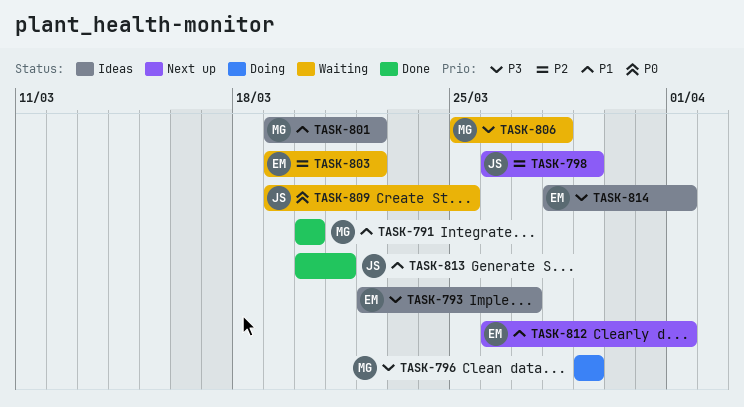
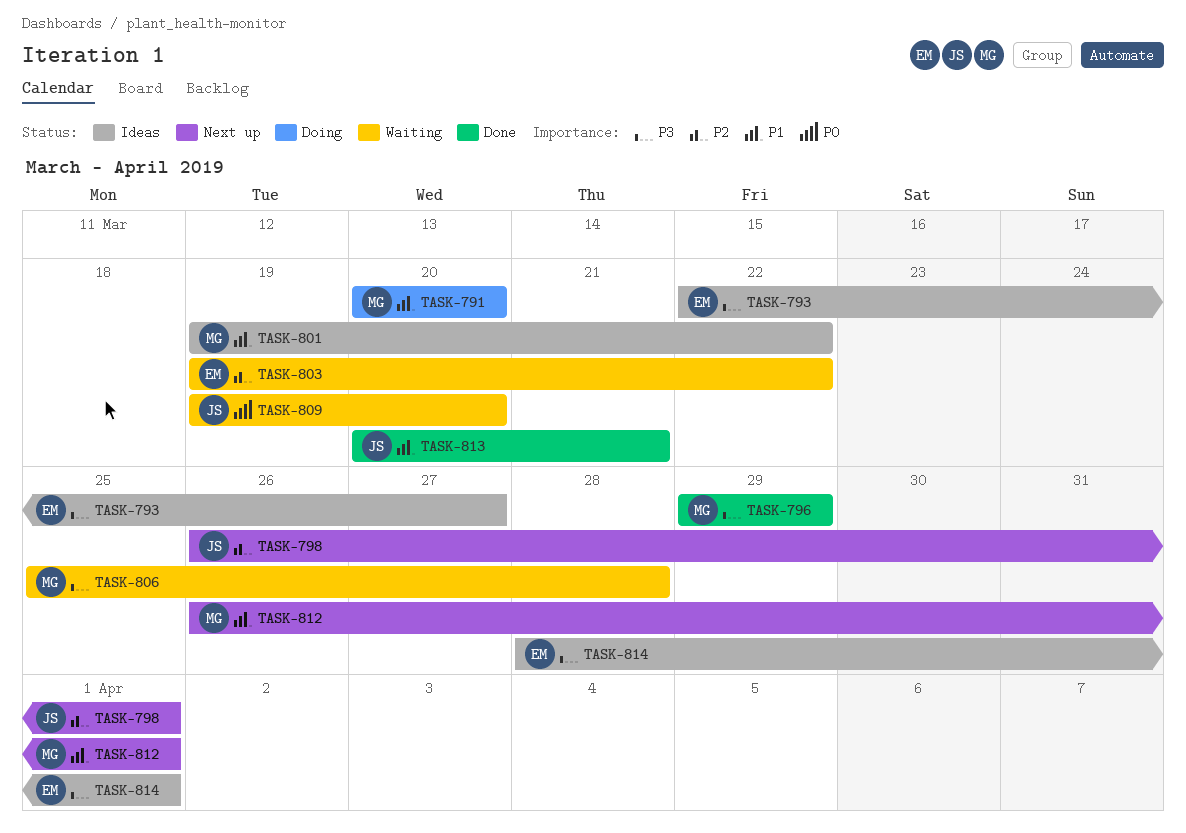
TASK-791, status: Done -> Doing
TASK-796, status: Doing -> Done
TASK-798, due: Mar 29 -> Apr 1
TASK-809, due: Mar 25 -> Mar 20
TASK-812, owner: EM -> MG

